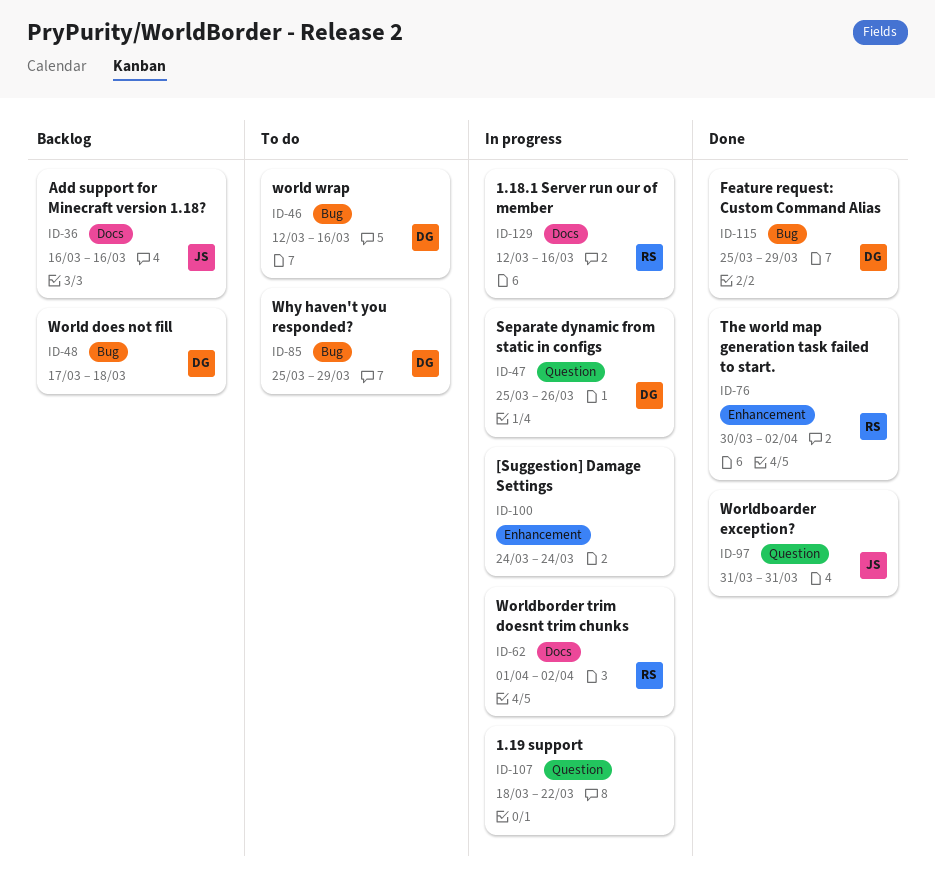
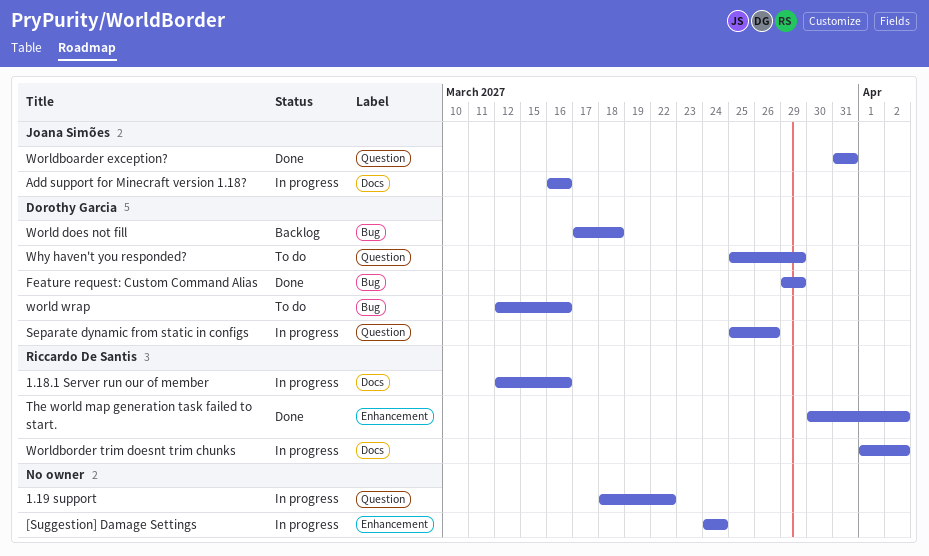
Add support for Minecraft version 1.18?, status: Backlog -> In progress
Feature request: Custom Command Alias, start: Mar 25 -> Mar 29
Why haven't you responded?, label: Bug -> Question

